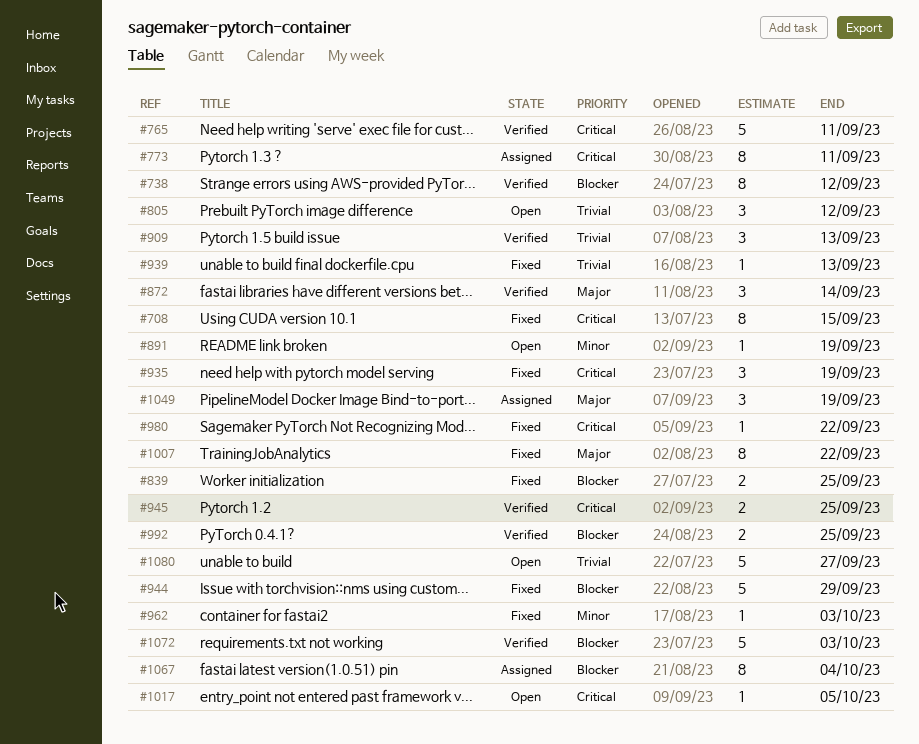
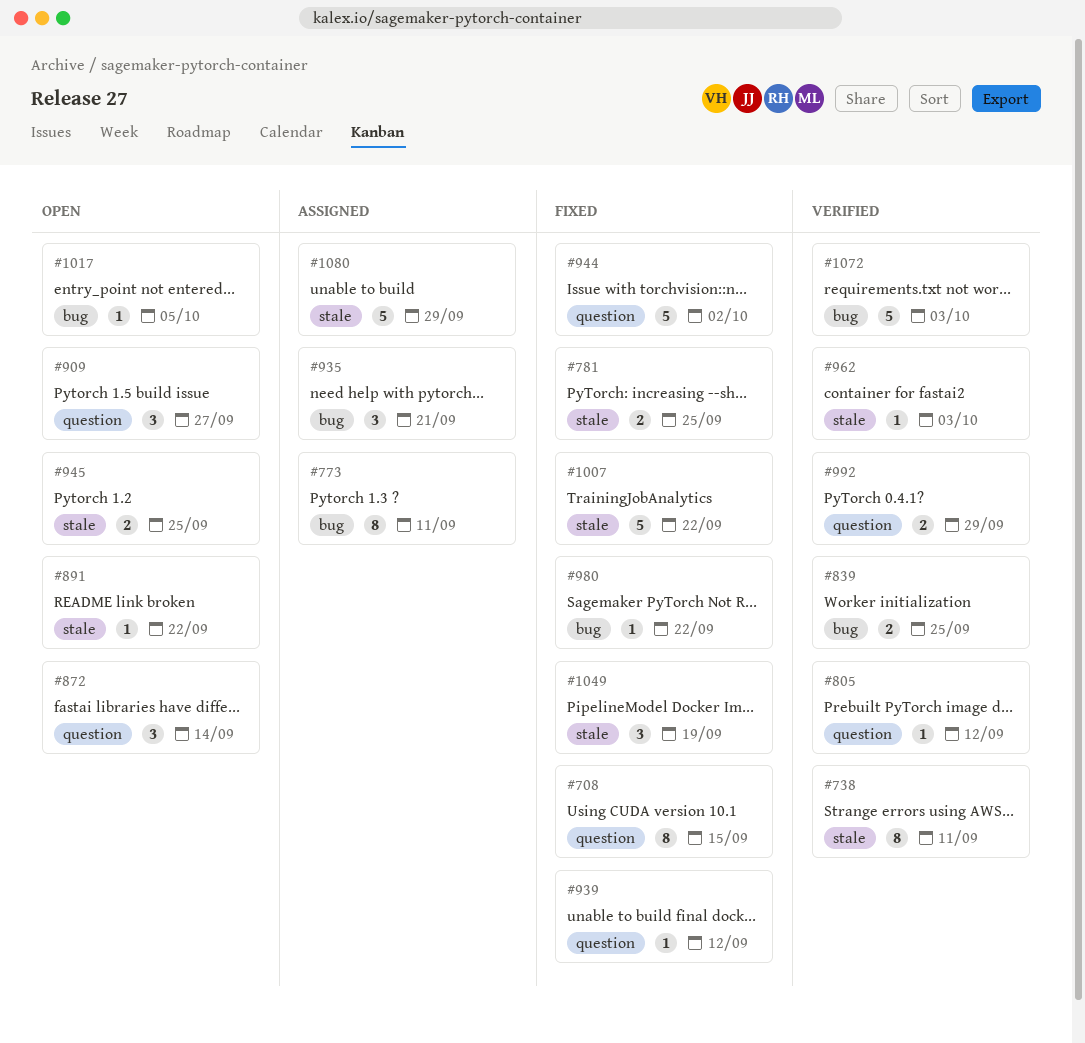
#738, due: Sep 12 -> Sep 11
#765: present -> none
#781: none -> present
#805, status: Open -> Verified
#805, estimate: 3 -> 1
#839, status: Fixed -> Verified
#872, status: Verified -> Open
#891, due: Sep 19 -> Sep 22
#909, status: Verified -> Open
#909, due: Sep 13 -> Sep 27
#935, status: Fixed -> Assigned
#935, due: Sep 19 -> Sep 21
#939, due: Sep 13 -> Sep 12
#944, due: Sep 29 -> Oct 2
#945, status: Verified -> Open
#962, status: Fixed -> Verified
#992, due: Sep 25 -> Sep 29
#1007, estimate: 8 -> 5
#1049, status: Assigned -> Fixed
#1067: present -> none
#1080, status: Open -> Assigned
#1080, due: Sep 27 -> Sep 29

